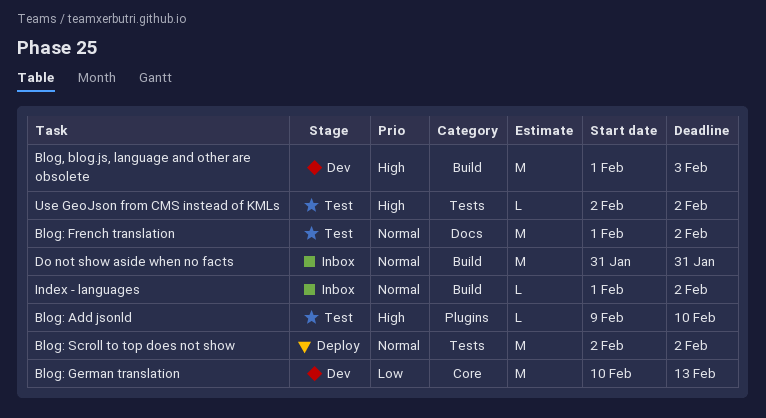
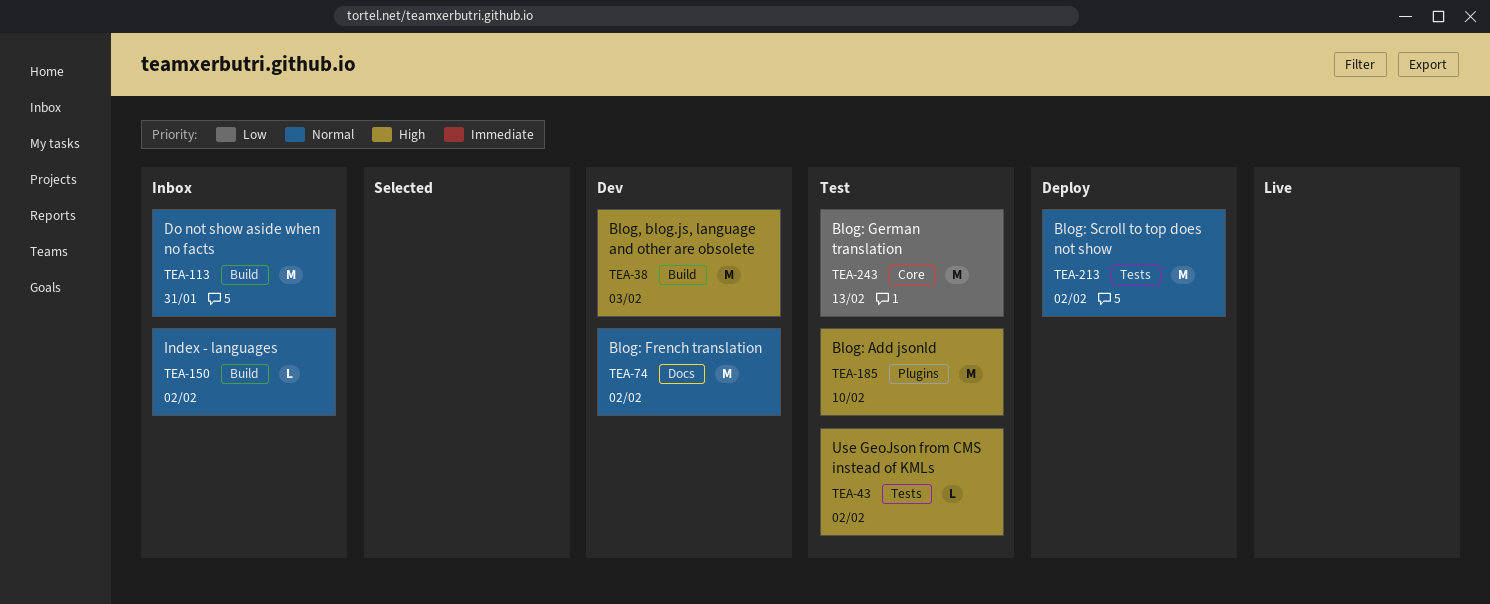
Blog: Add jsonld, estimate: L -> M
Blog: French translation, status: Test -> Dev
Blog: German translation, status: Dev -> Test

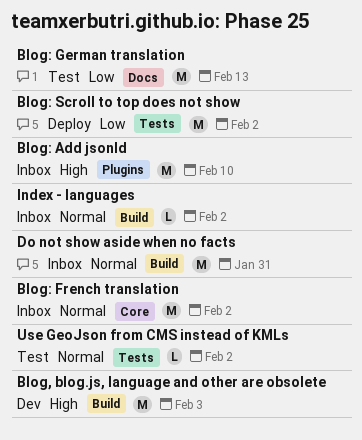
Blog: Add jsonld, status: Test -> Inbox
Blog: French translation, status: Dev -> Inbox
Blog: French translation, label: Docs -> Core
Blog: German translation, label: Core -> Docs
Blog: Scroll to top does not show, priority: Normal -> Low
Use GeoJson from CMS instead of KMLs, priority: High -> Normal

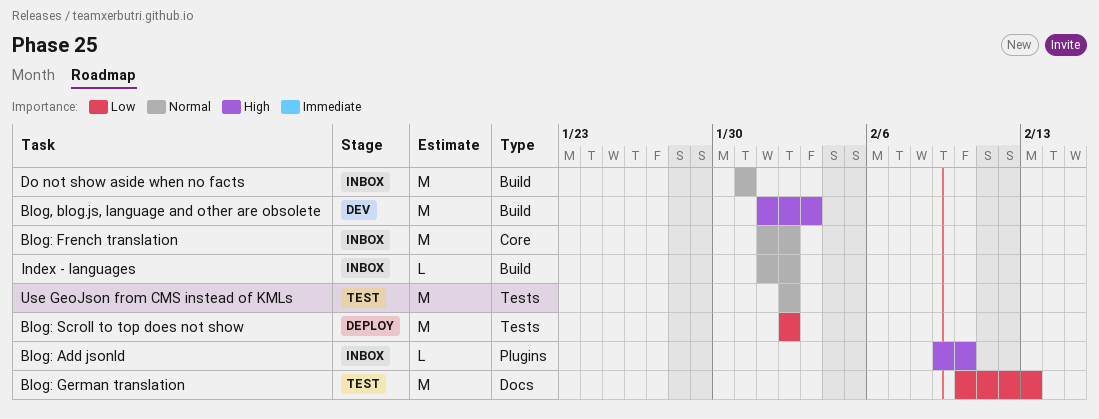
Blog: Add jsonld, estimate: M -> L
Use GeoJson from CMS instead of KMLs, estimate: L -> M

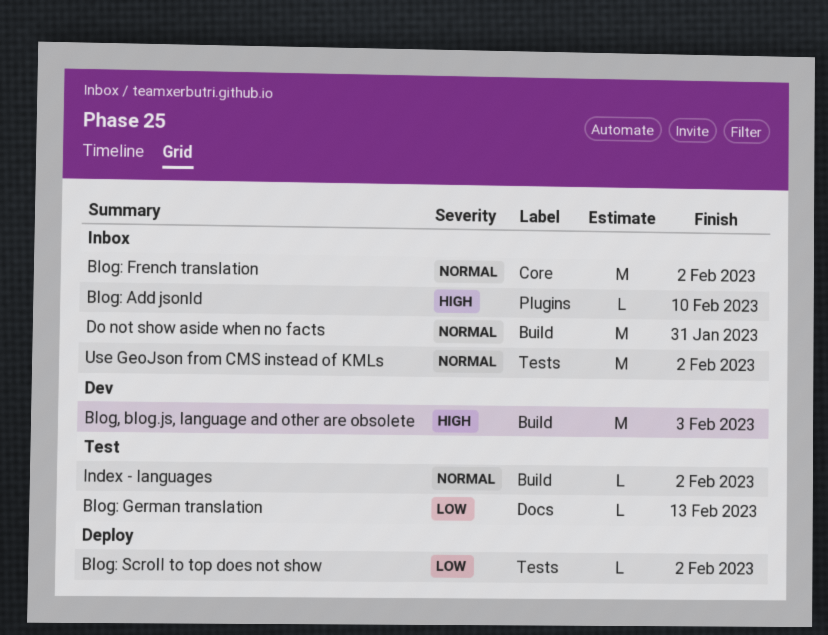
Blog: German translation, estimate: M -> L
Blog: Scroll to top does not show, estimate: M -> L
Index - languages, status: Inbox -> Test
Use GeoJson from CMS instead of KMLs, status: Test -> Inbox

